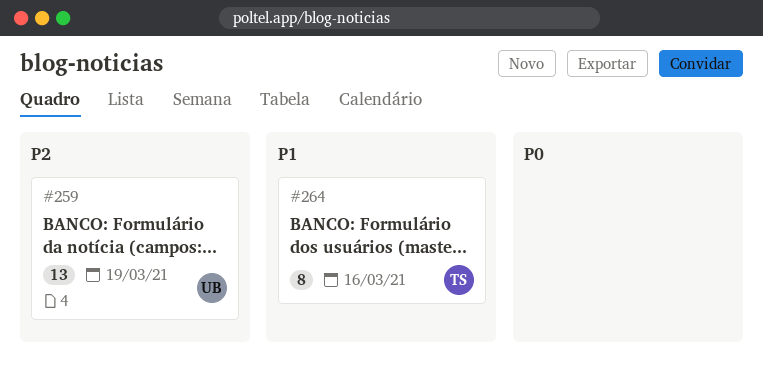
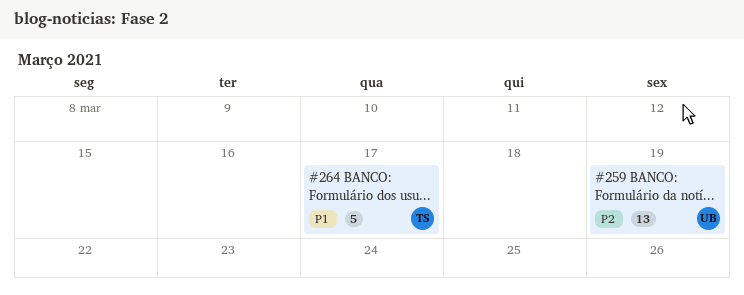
#264, estimate: 8 -> 5
#264, due: Mar 16 -> Mar 17

